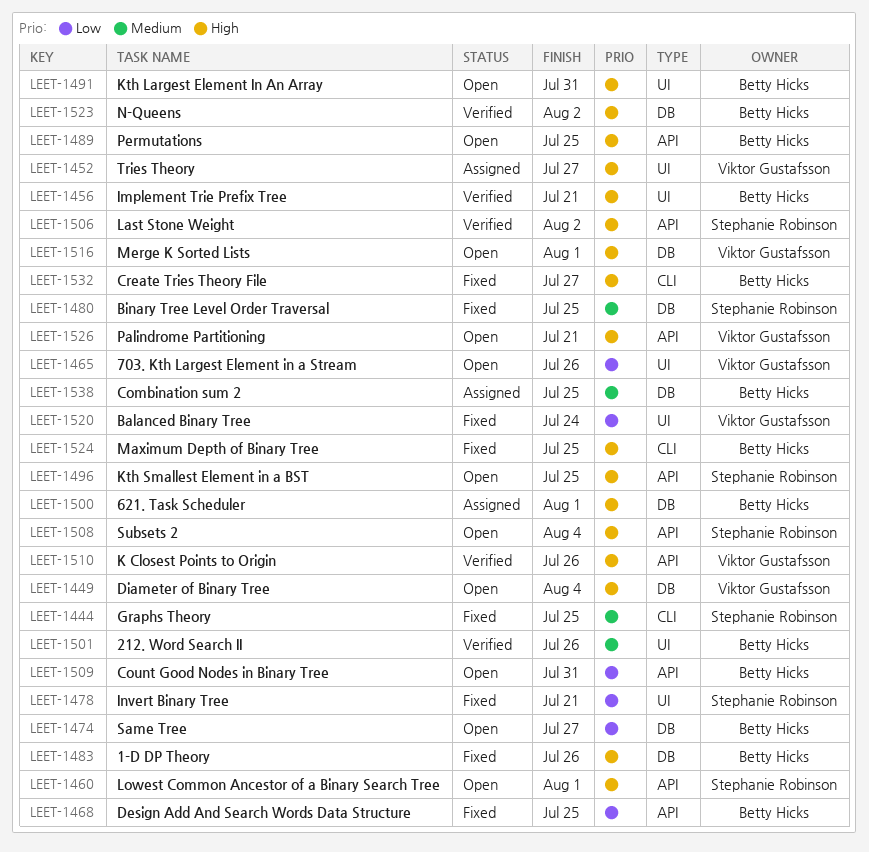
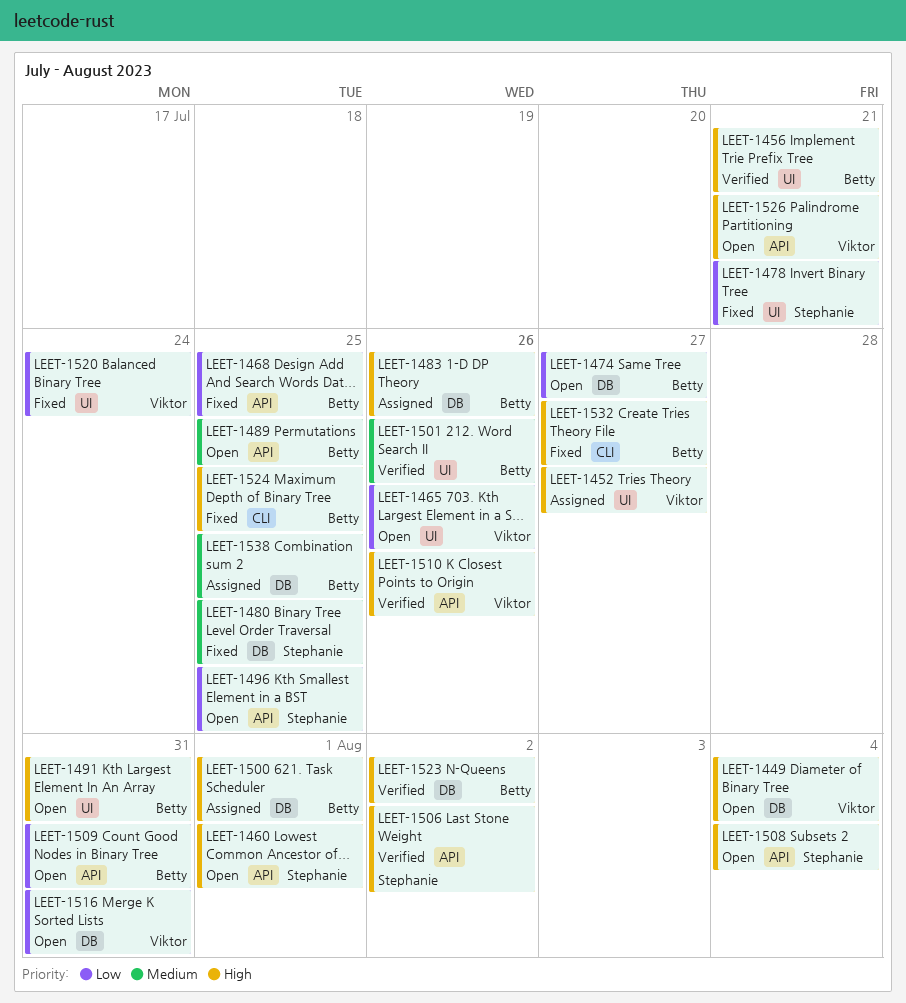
LEET-1444: present -> none
LEET-1483, status: Fixed -> Assigned
LEET-1489, priority: High -> Medium
LEET-1496, priority: High -> Low
LEET-1516, priority: High -> Low
LEET-1516, due: Aug 1 -> Jul 31

